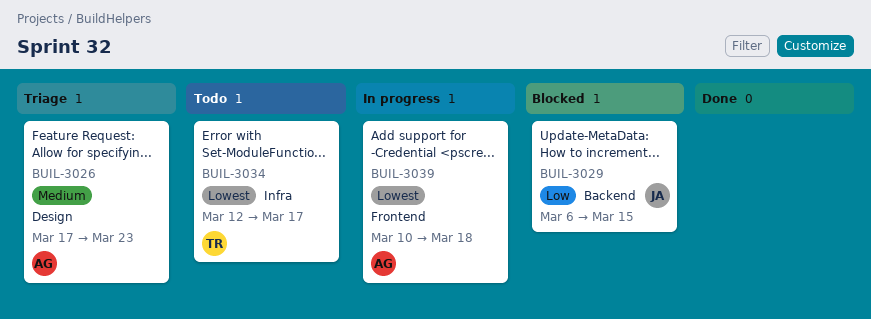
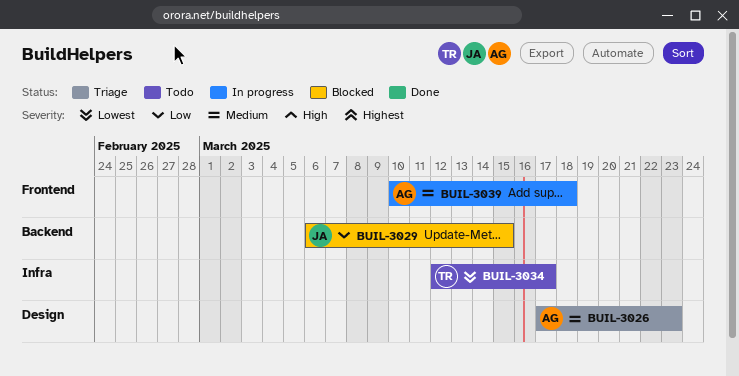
BUIL-3039, priority: Lowest -> Medium

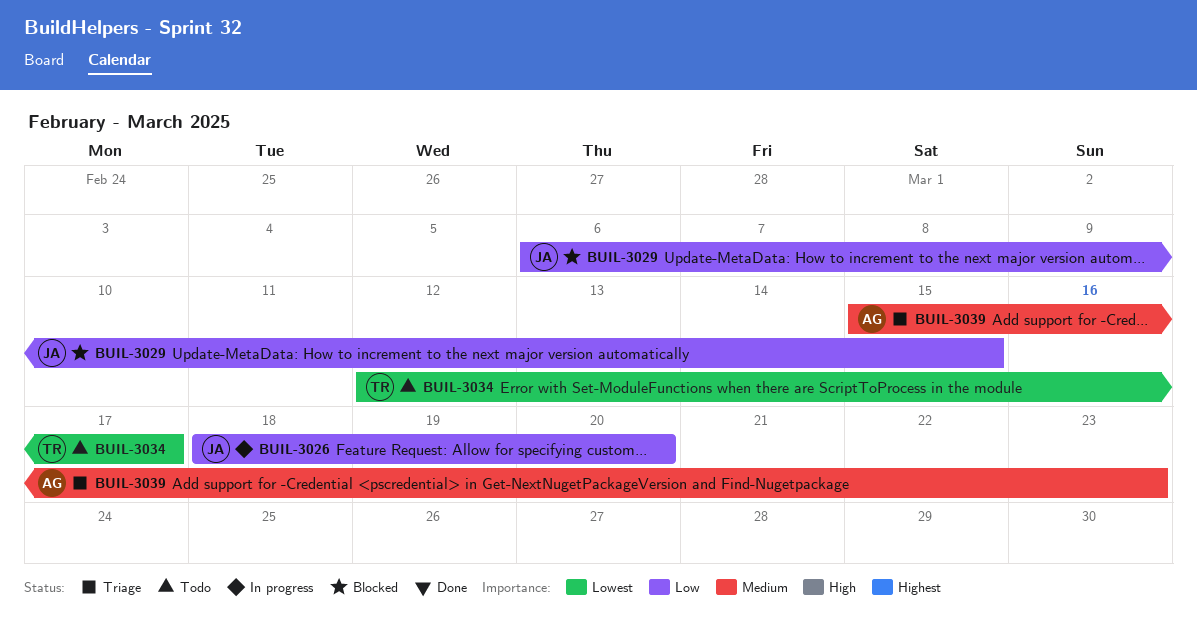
BUIL-3026, status: Triage -> In progress
BUIL-3026, owner: AG -> JA
BUIL-3026, priority: Medium -> Low
BUIL-3026, start: Mar 17 -> Mar 18
BUIL-3026, due: Mar 23 -> Mar 20
BUIL-3039, status: In progress -> Triage
BUIL-3039, start: Mar 10 -> Mar 15
BUIL-3039, due: Mar 18 -> Mar 23

